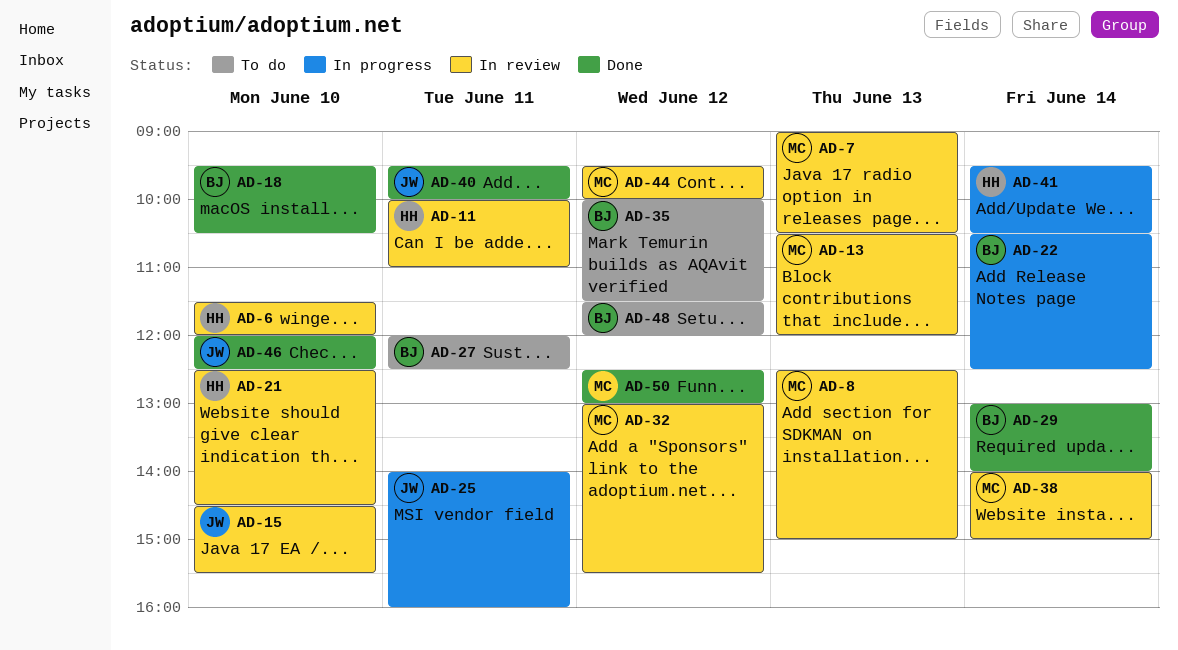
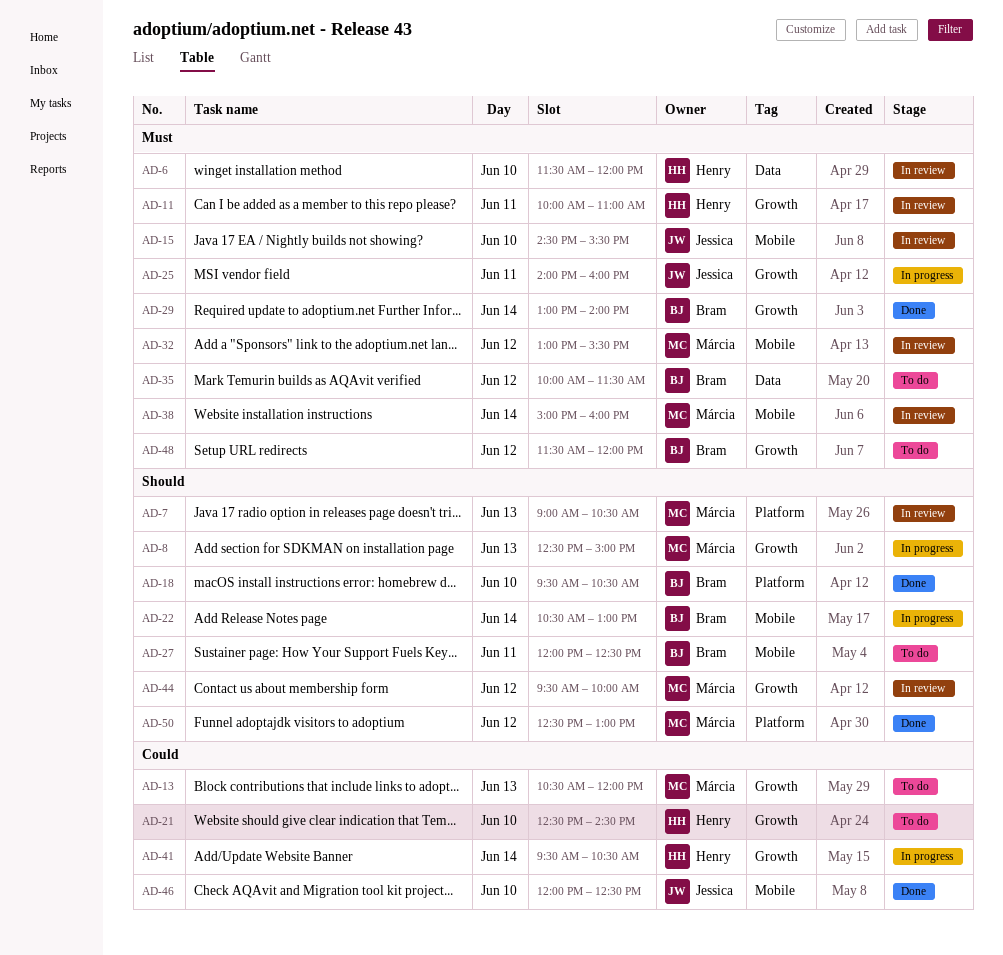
AD-8, status: In review -> In progress
AD-13, status: In review -> To do
AD-21, status: In review -> To do
AD-22, ends: 12:30 -> 13:00
AD-38, begins: 14:00 -> 15:00
AD-38, ends: 15:00 -> 16:00
AD-40: present -> none

